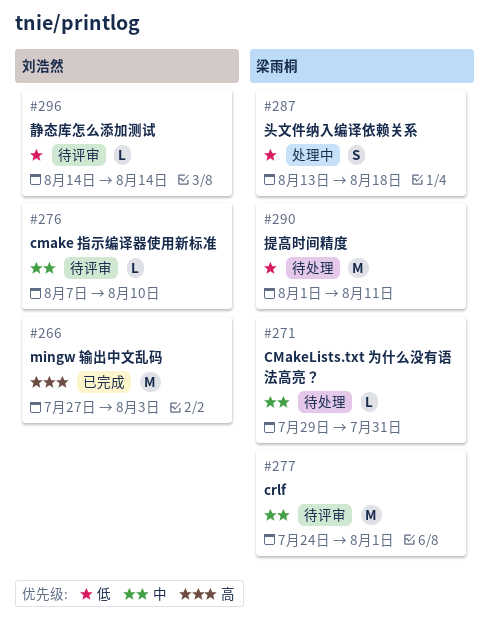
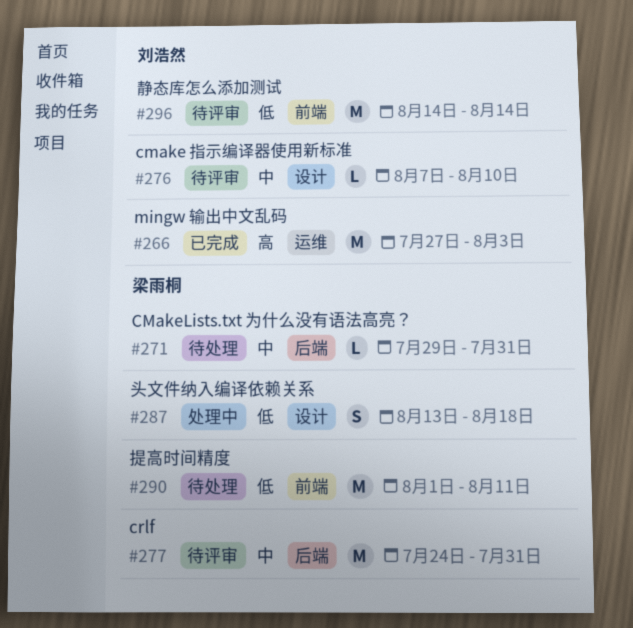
#277, due: Aug 1 -> Jul 31
#296, estimate: L -> M

